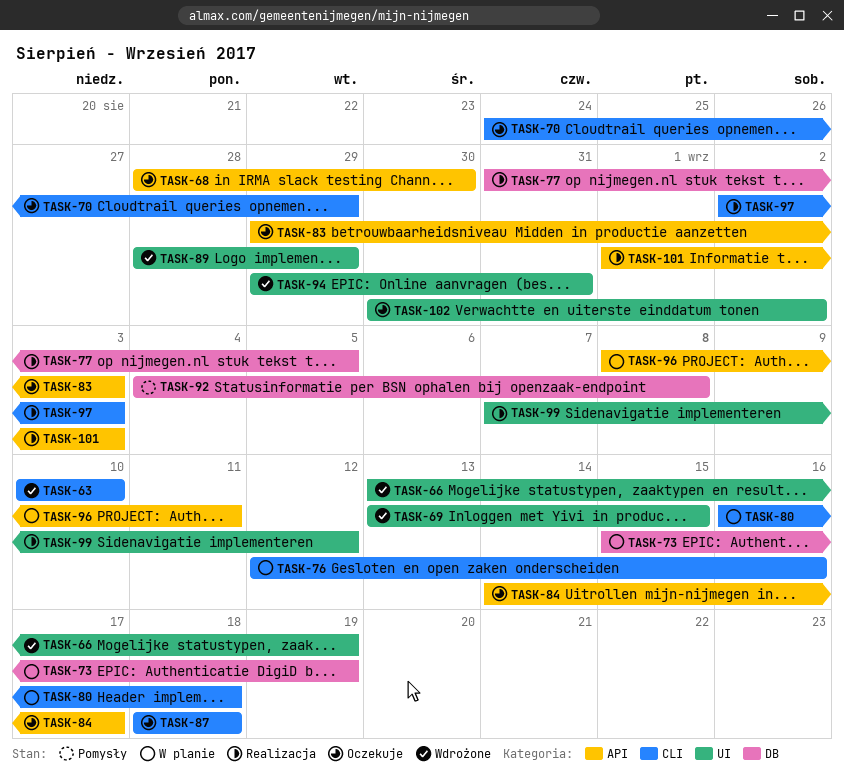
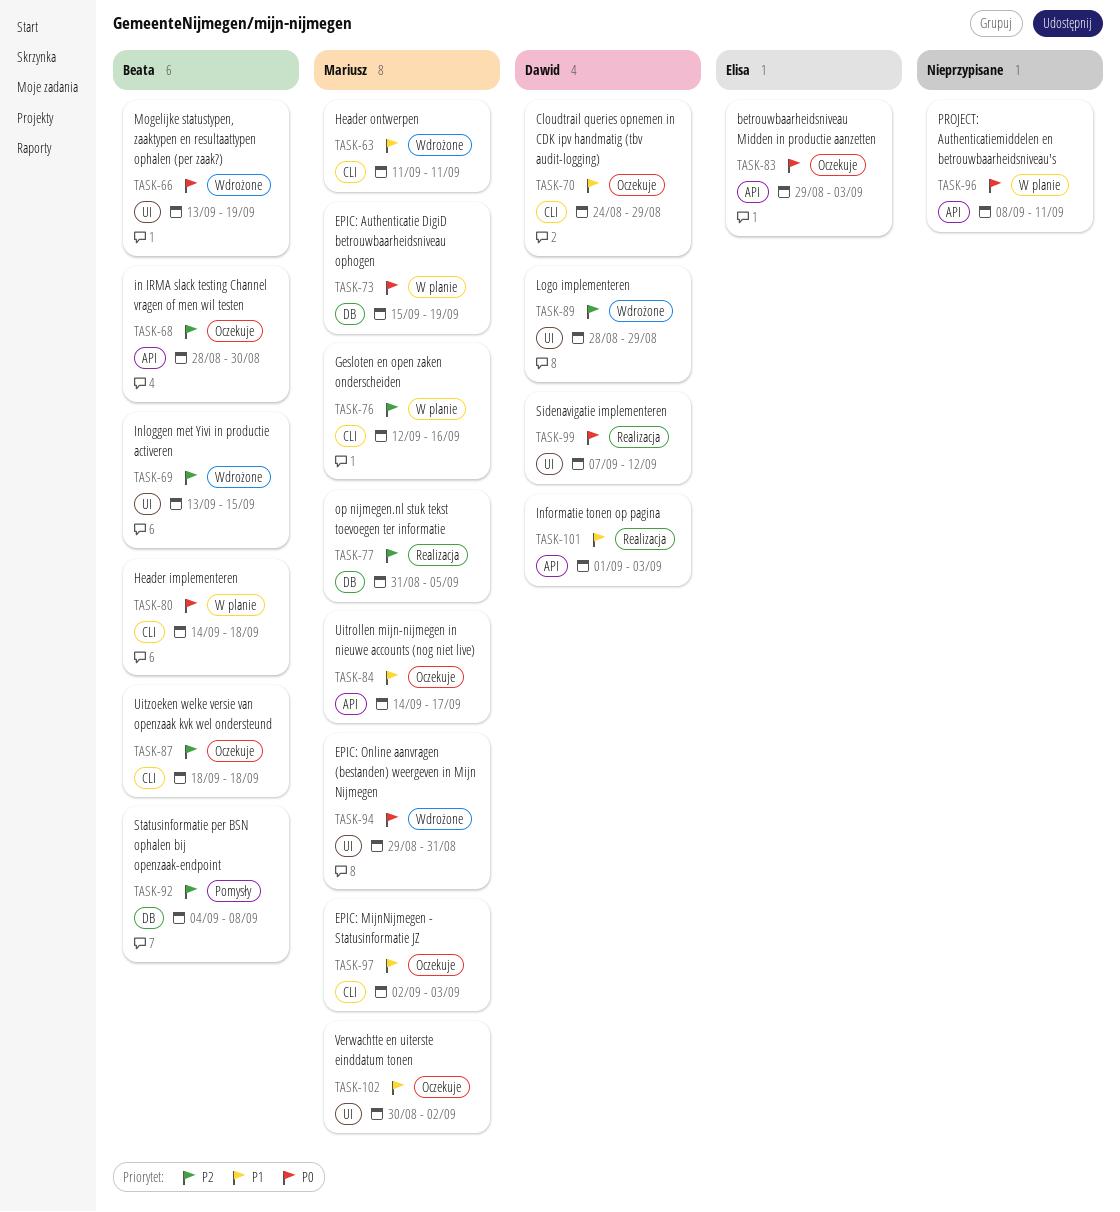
TASK-63, start: Sep 10 -> Sep 11
TASK-63, due: Sep 10 -> Sep 11
TASK-80, start: Sep 16 -> Sep 14
TASK-97, status: Realizacja -> Oczekuje

